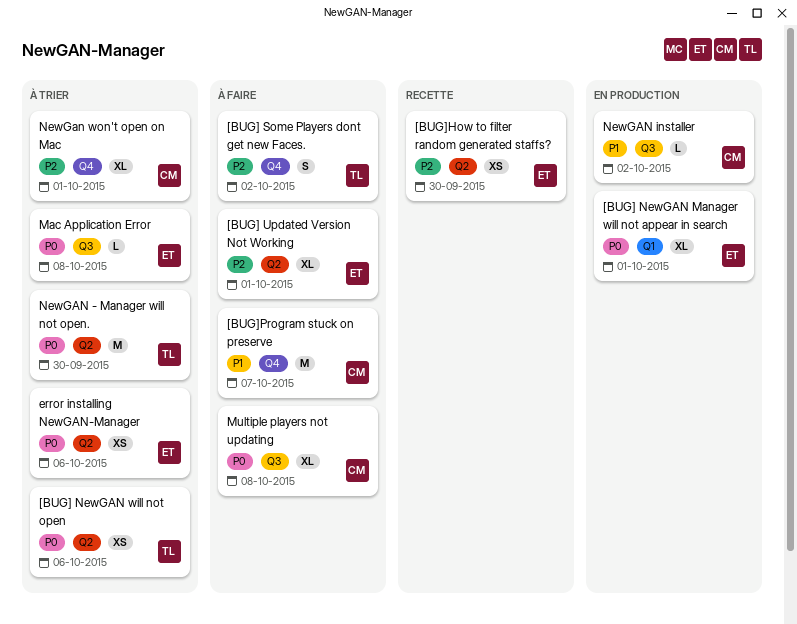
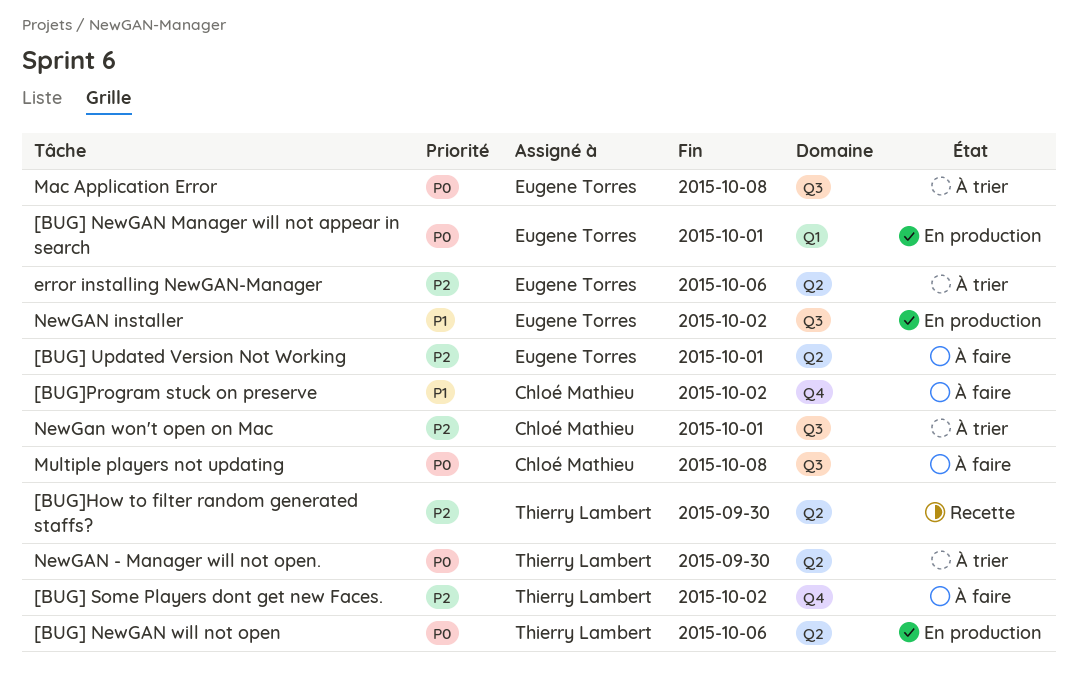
[BUG] NewGAN will not open, status: À trier -> En production
[BUG]How to filter random generated staffs?, owner: Eugene Torres -> Thierry Lambert
[BUG]Program stuck on preserve, due: Oct 7 -> Oct 2
error installing NewGAN-Manager, priority: P0 -> P2
NewGAN installer, owner: Chloé Mathieu -> Eugene Torres
NewGan won't open on Mac, label: Q4 -> Q3

